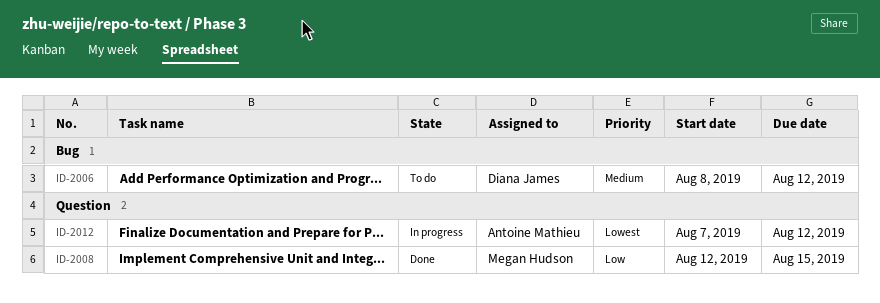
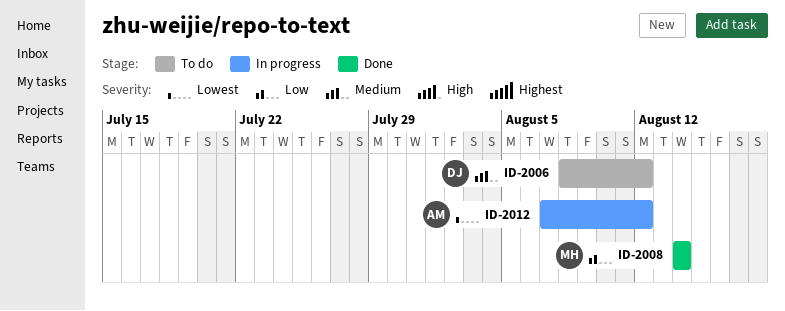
ID-2008, start: Aug 12 -> Aug 14
ID-2008, due: Aug 15 -> Aug 14

